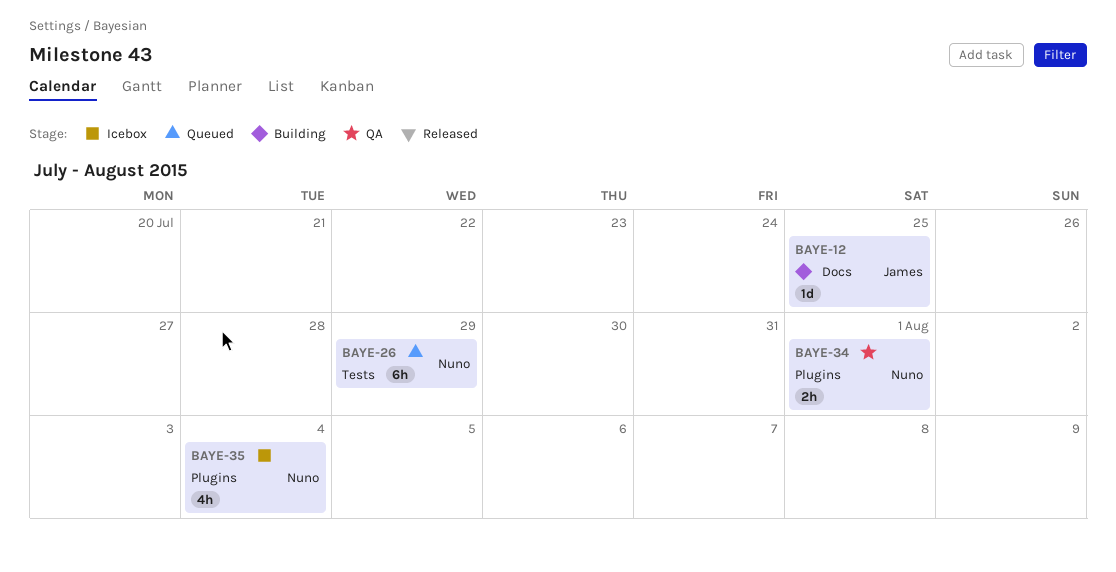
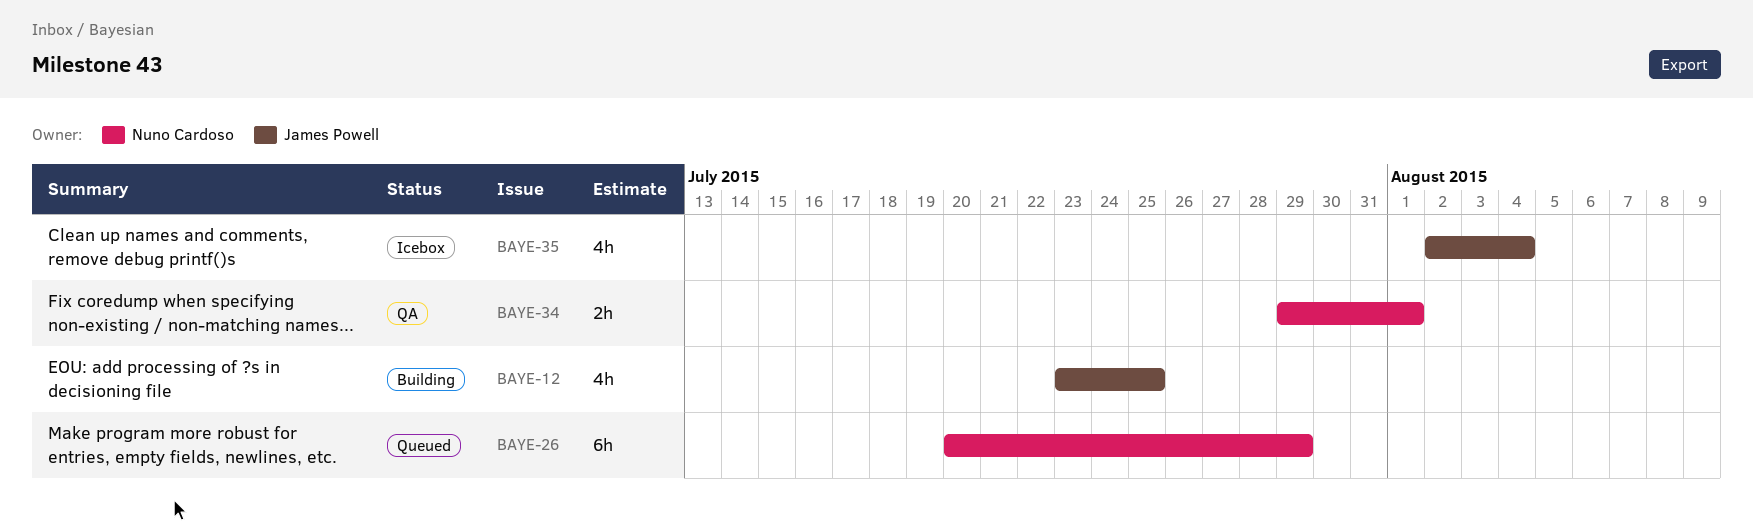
BAYE-12, estimate: 1d -> 4h
BAYE-35, owner: Nuno Cardoso -> James Powell

